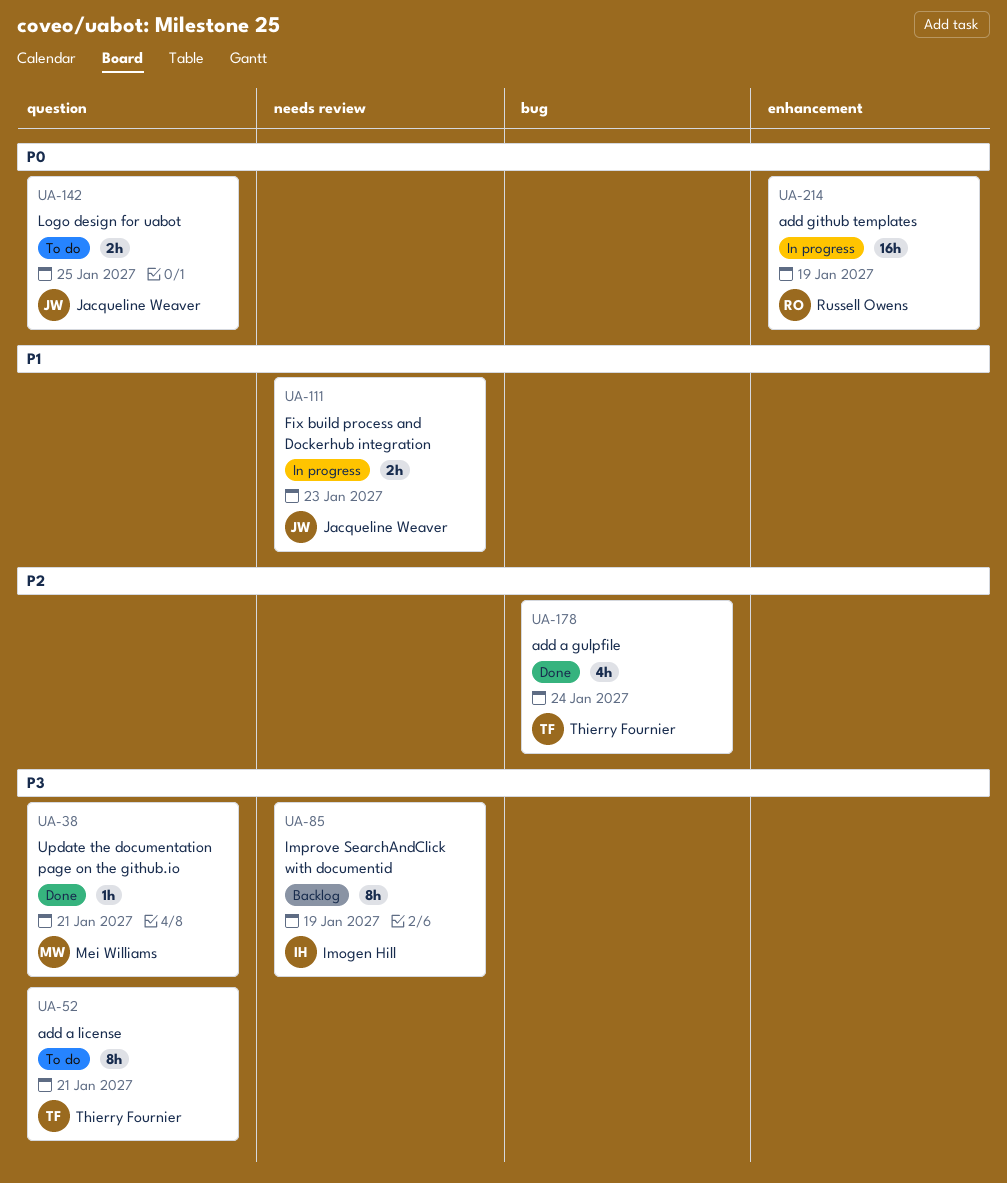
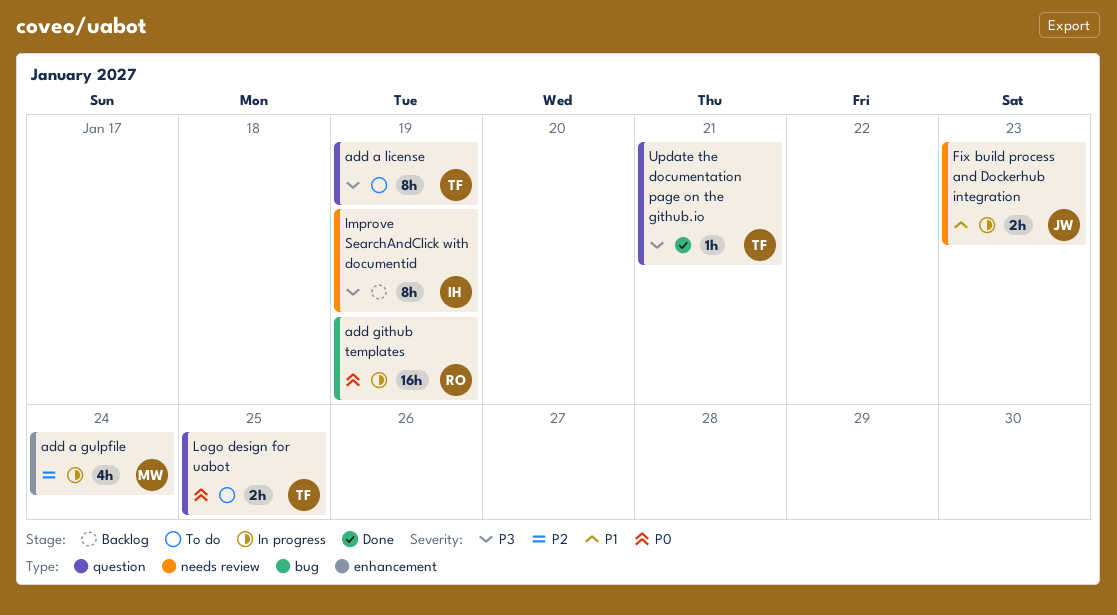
add a gulpfile, status: Done -> In progress
add a gulpfile, owner: Thierry Fournier -> Mei Williams
add a gulpfile, label: bug -> enhancement
add a license, due: Jan 21 -> Jan 19
add github templates, label: enhancement -> bug
Logo design for uabot, owner: Jacqueline Weaver -> Thierry Fournier
Update the documentation page on the github.io, owner: Mei Williams -> Thierry Fournier

